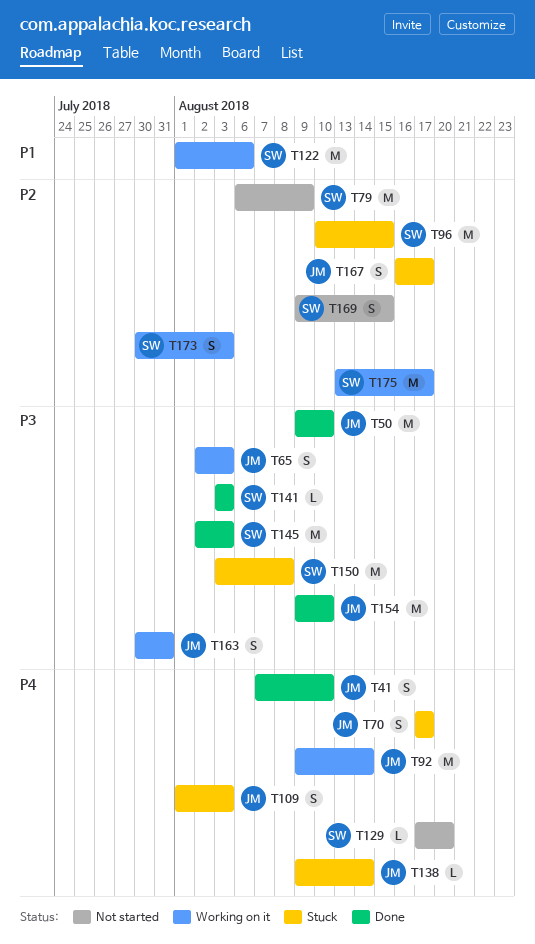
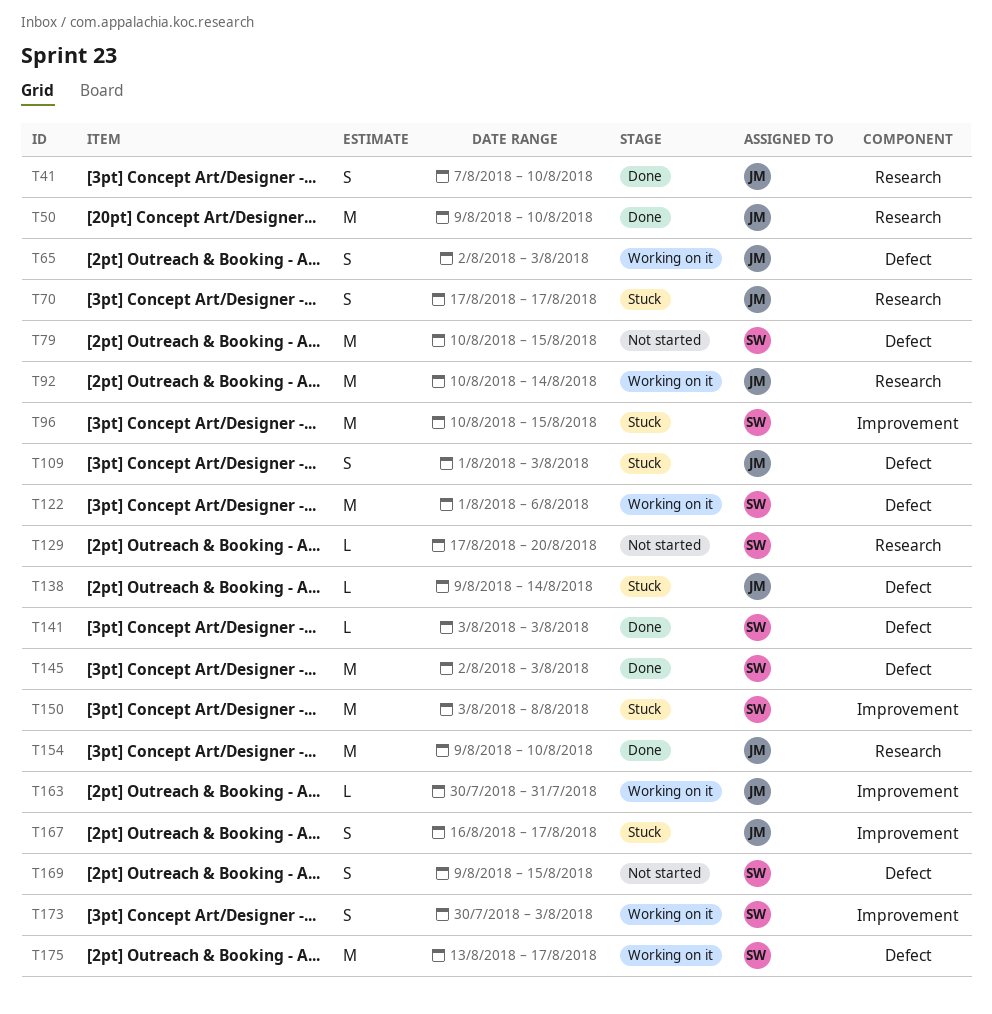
T79, start: Aug 6 -> Aug 10
T79, due: Aug 9 -> Aug 15
T92, start: Aug 9 -> Aug 10
T163, estimate: S -> L

